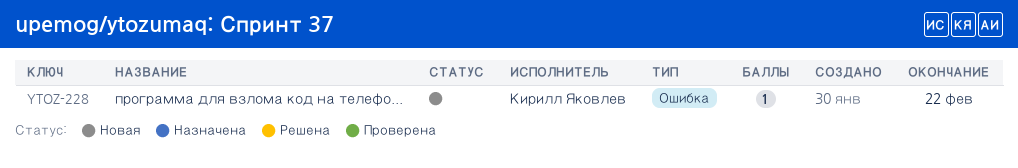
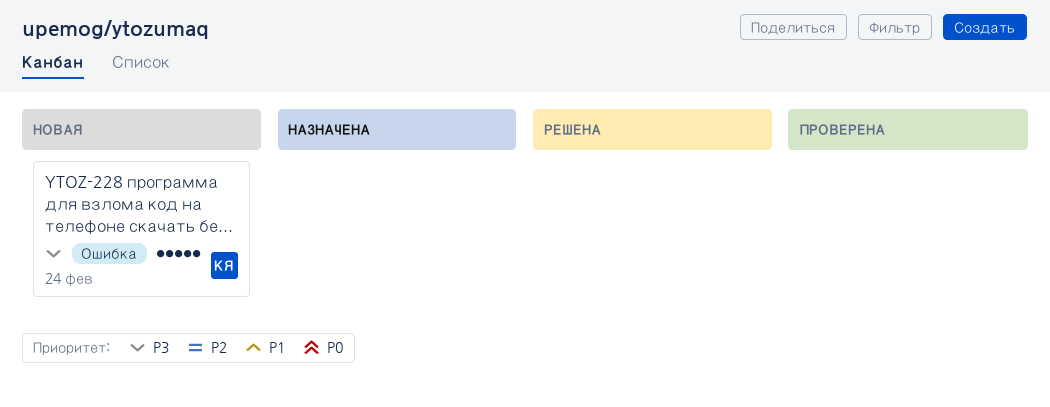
YTOZ-228, estimate: 1 -> 5
YTOZ-228, due: Feb 22 -> Feb 24

